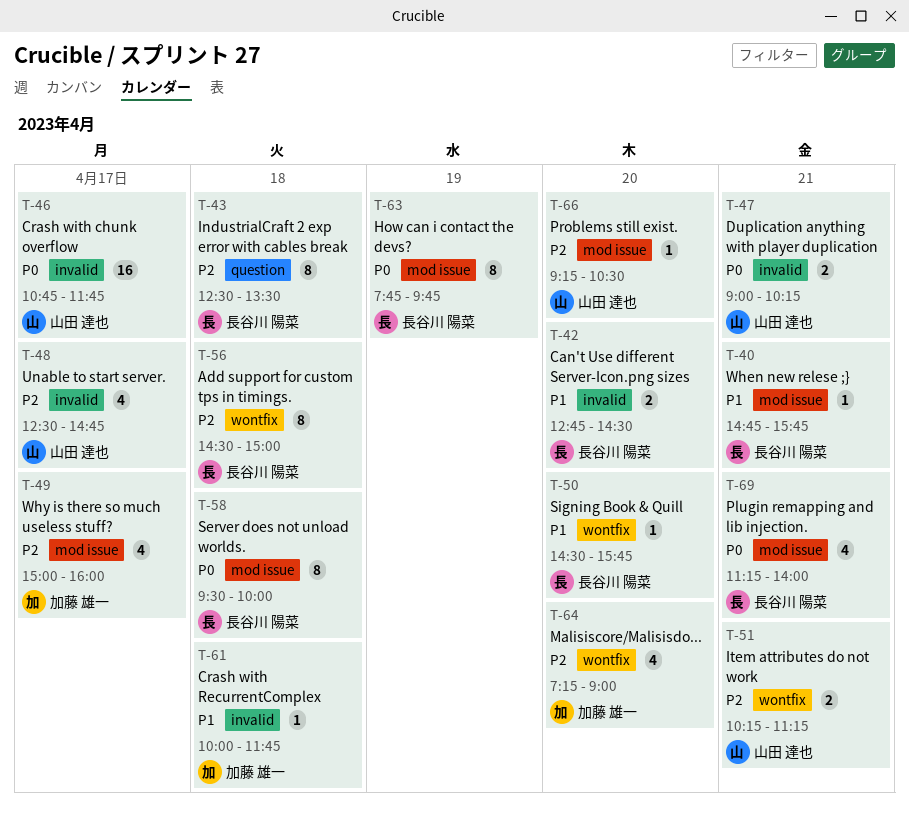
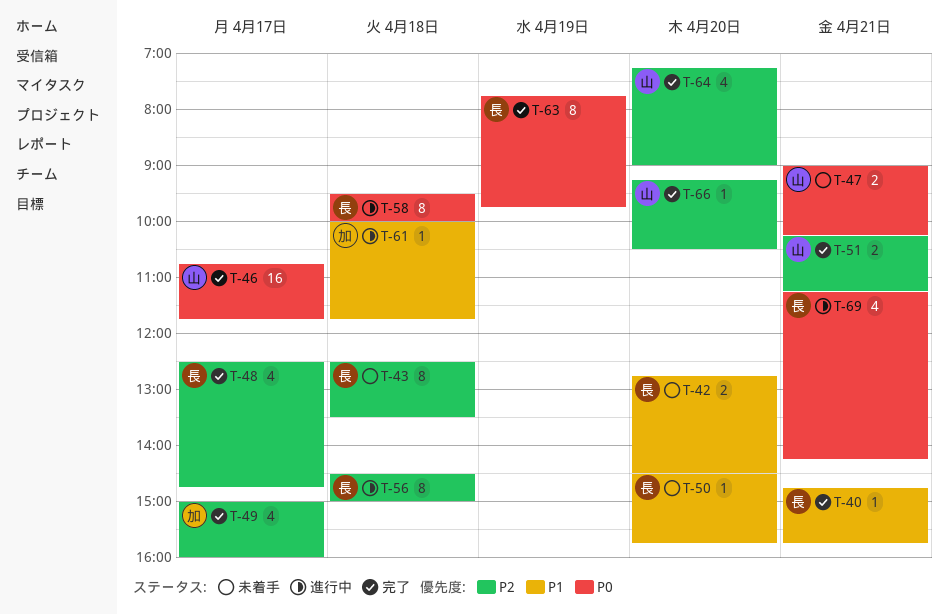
T-48, owner: 山田 達也 -> 長谷川 陽菜
T-64, owner: 加藤 雄一 -> 山田 達也
T-69, ends: 14:00 -> 14:15

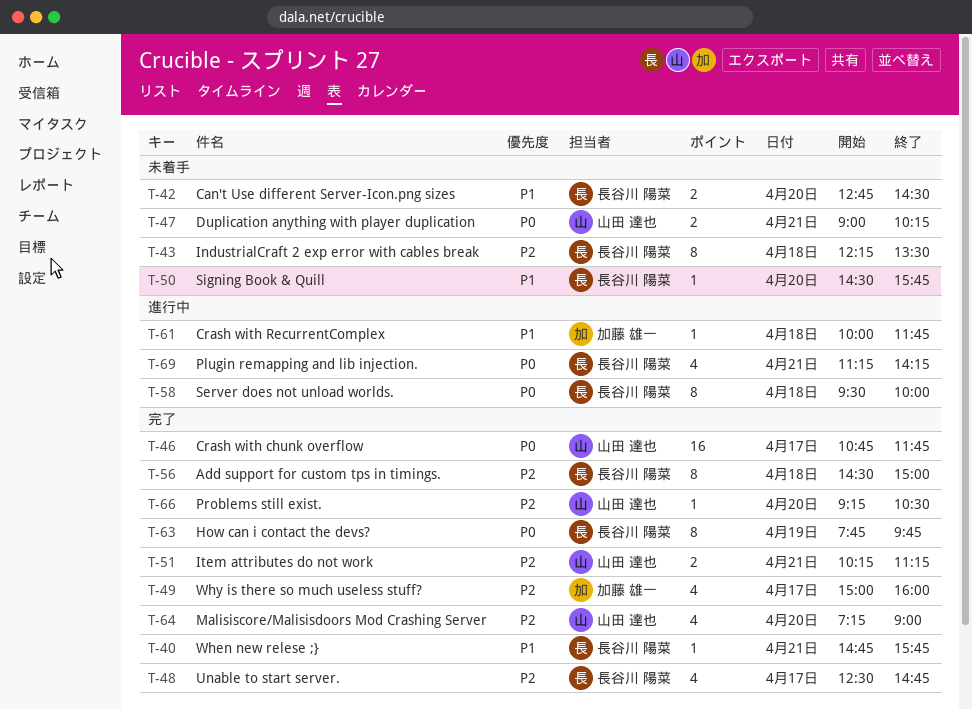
T-43, begins: 12:30 -> 12:15
T-56, status: 進行中 -> 完了

